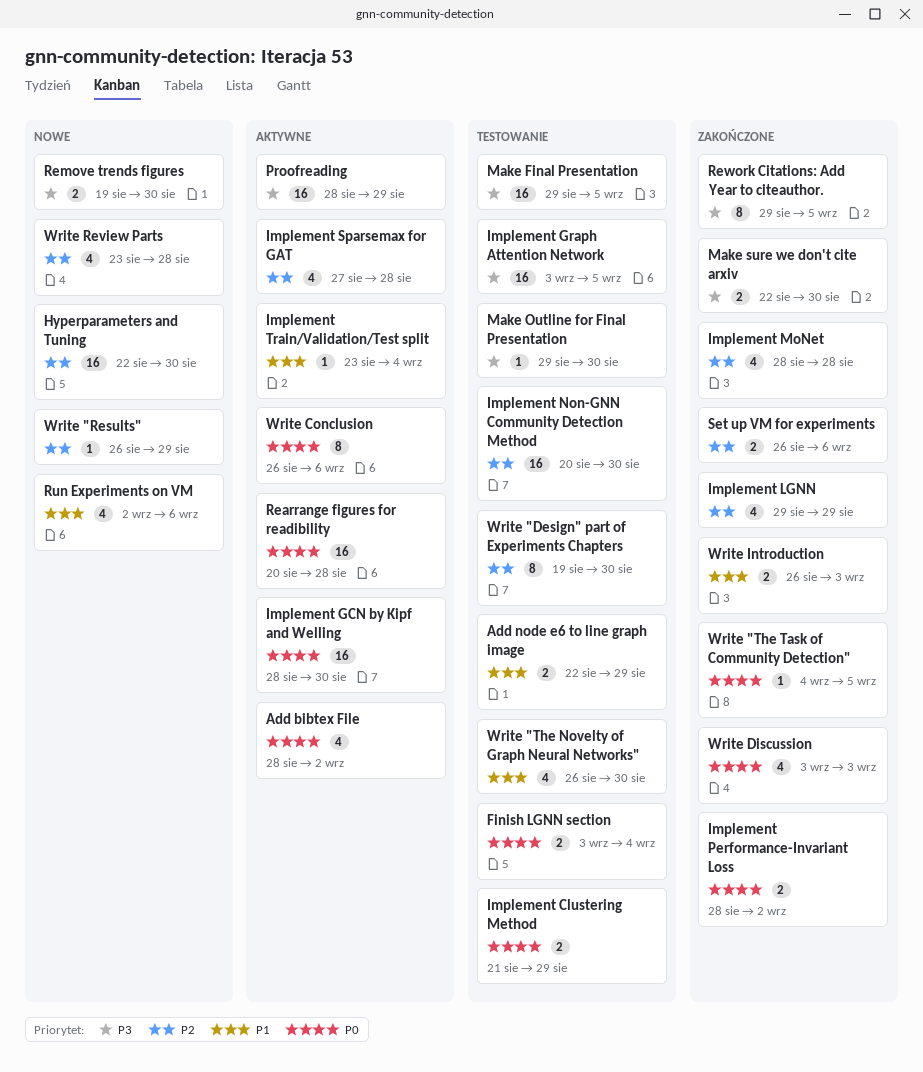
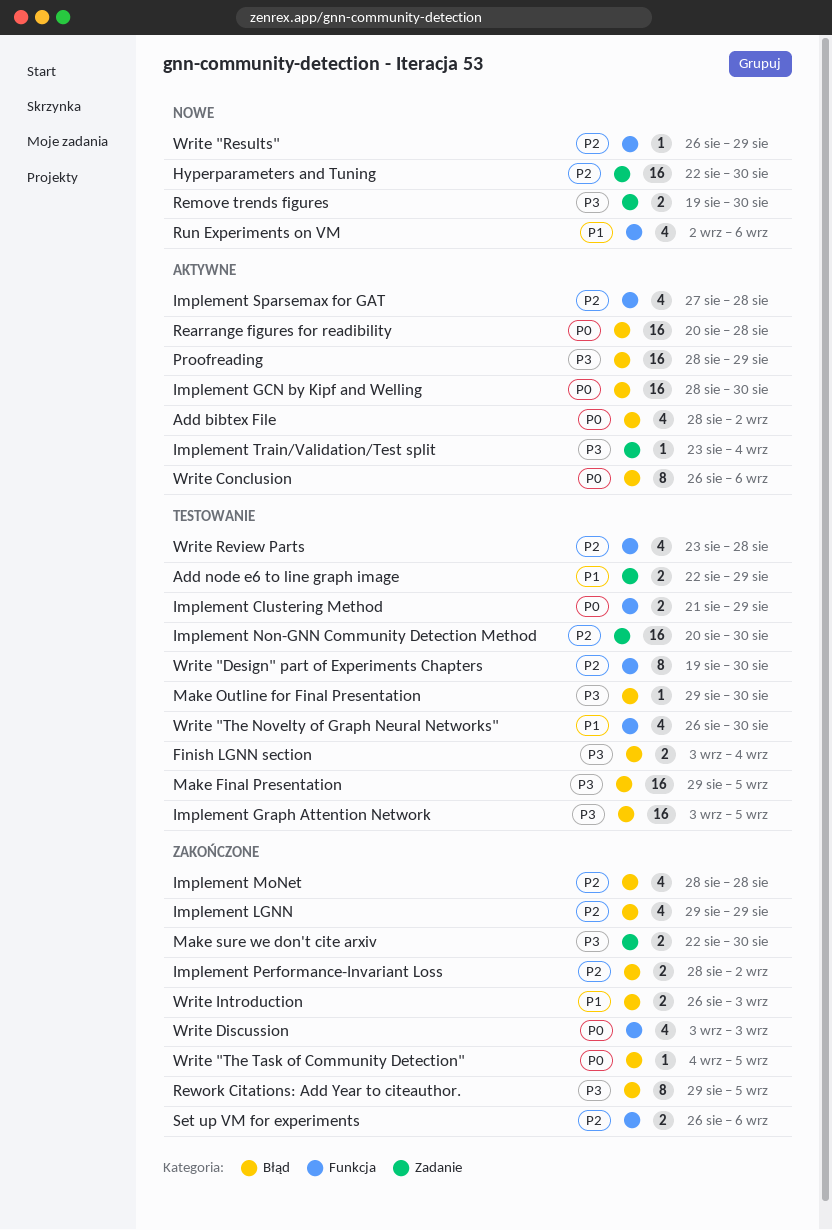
Finish LGNN section, priority: P0 -> P3
Implement Performance-Invariant Loss, priority: P0 -> P2
Implement Train/Validation/Test split, priority: P1 -> P3
Write Review Parts, status: Nowe -> Testowanie

